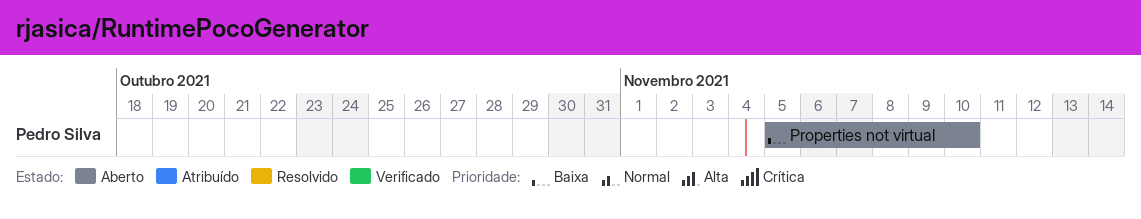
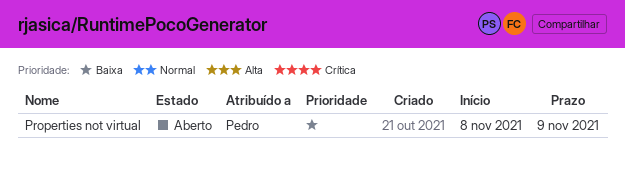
Properties not virtual, start: Nov 5 -> Nov 8
Properties not virtual, due: Nov 10 -> Nov 9

